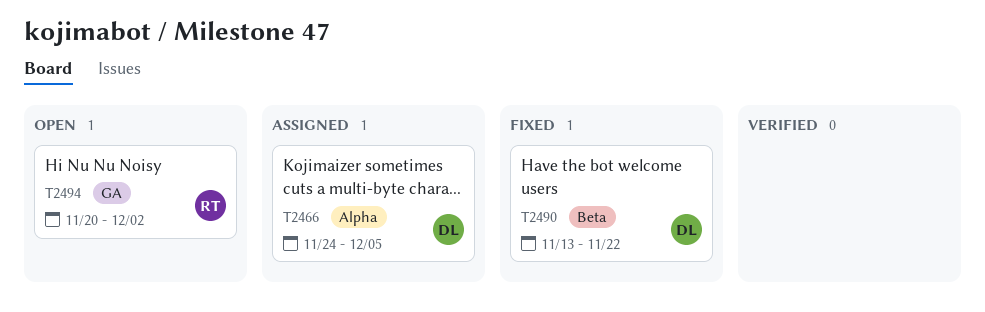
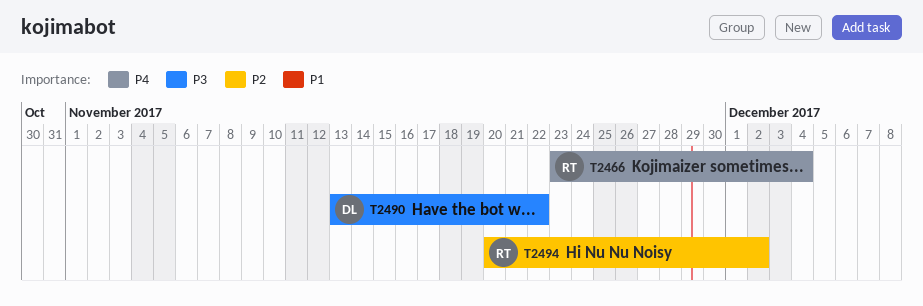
T2466, owner: DL -> RT
T2466, start: Nov 24 -> Nov 23
T2466, due: Dec 5 -> Dec 4

